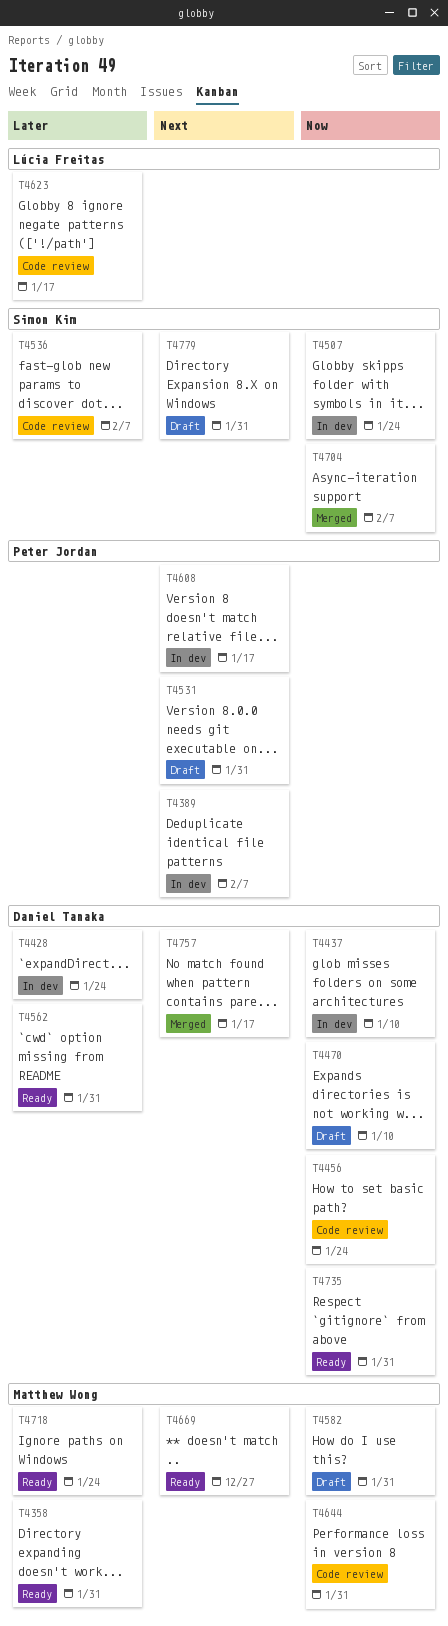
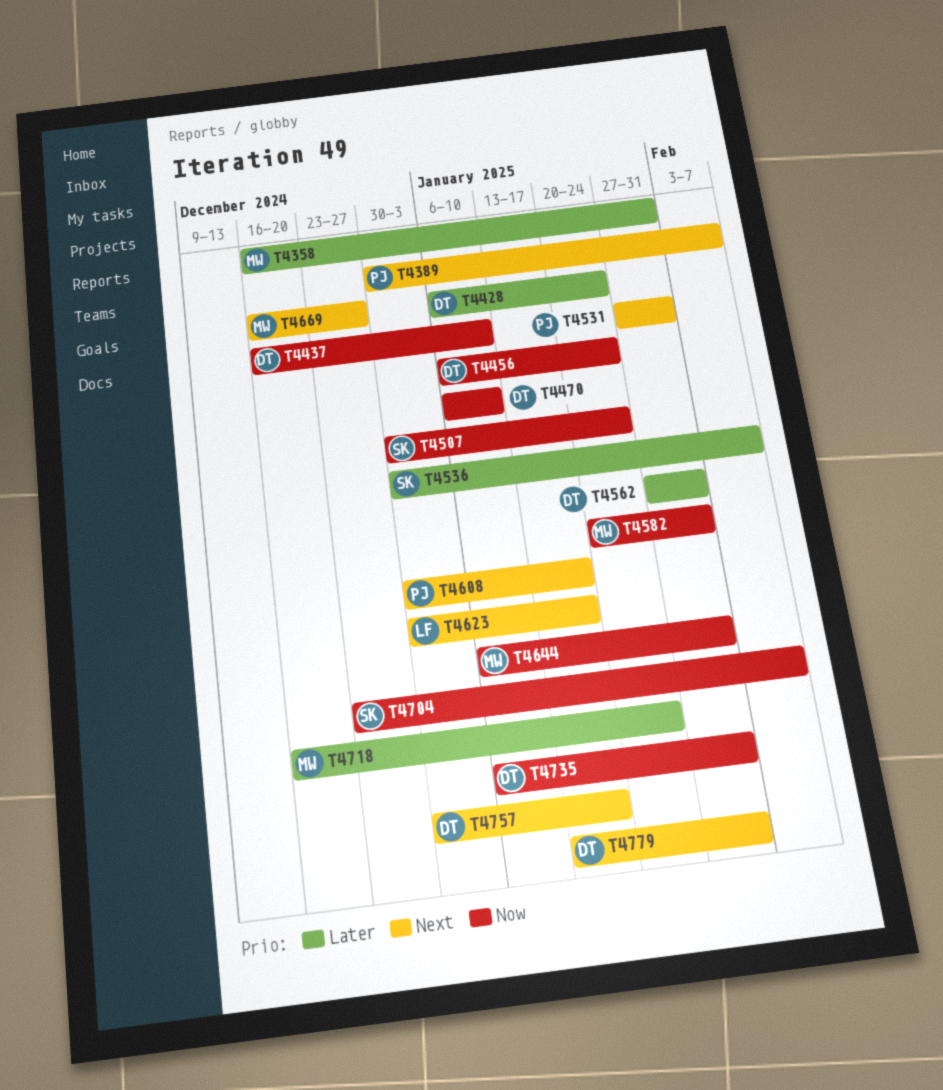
T4623, priority: Later -> Next
T4779, owner: Simon Kim -> Daniel Tanaka

